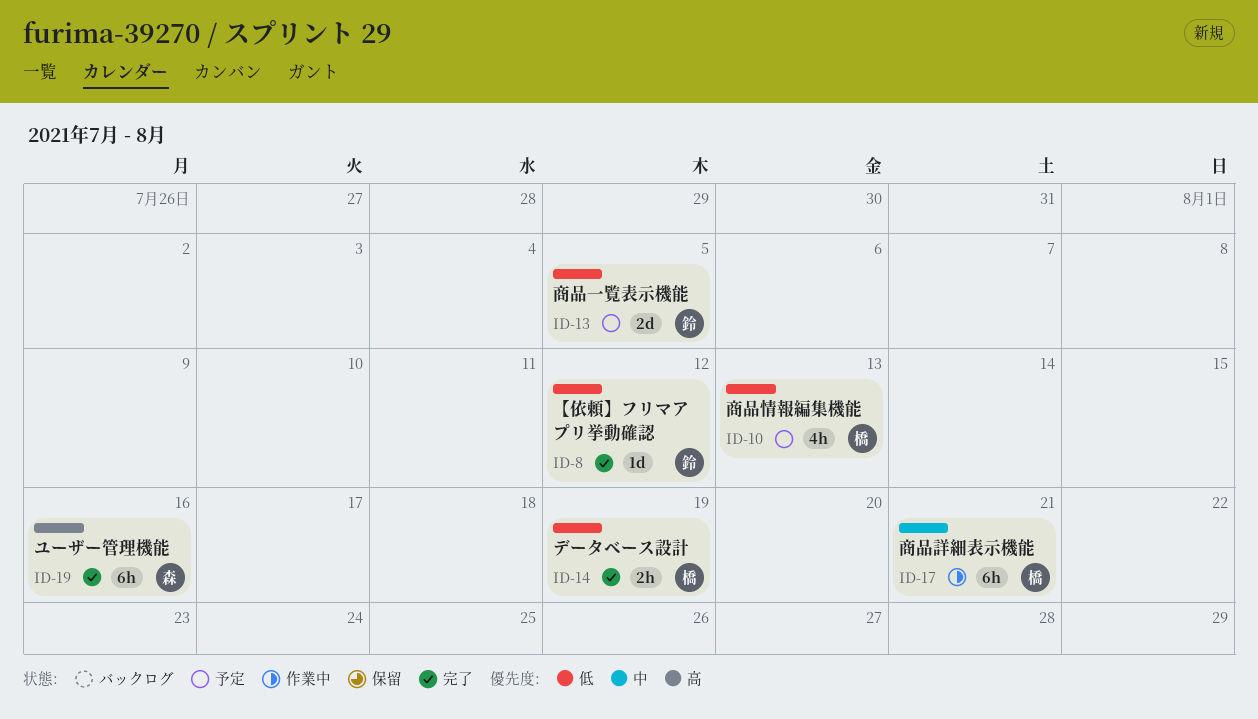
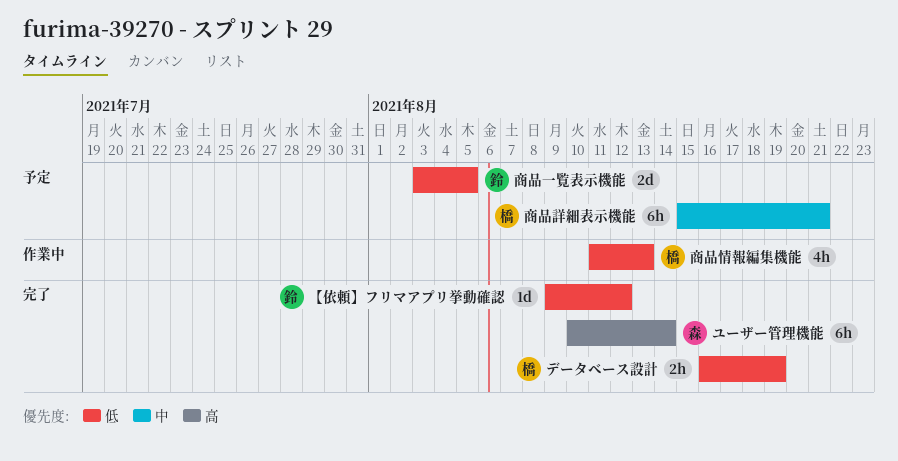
ユーザー管理機能, due: Aug 16 -> Aug 14
商品情報編集機能, status: 予定 -> 作業中
商品詳細表示機能, status: 作業中 -> 予定

